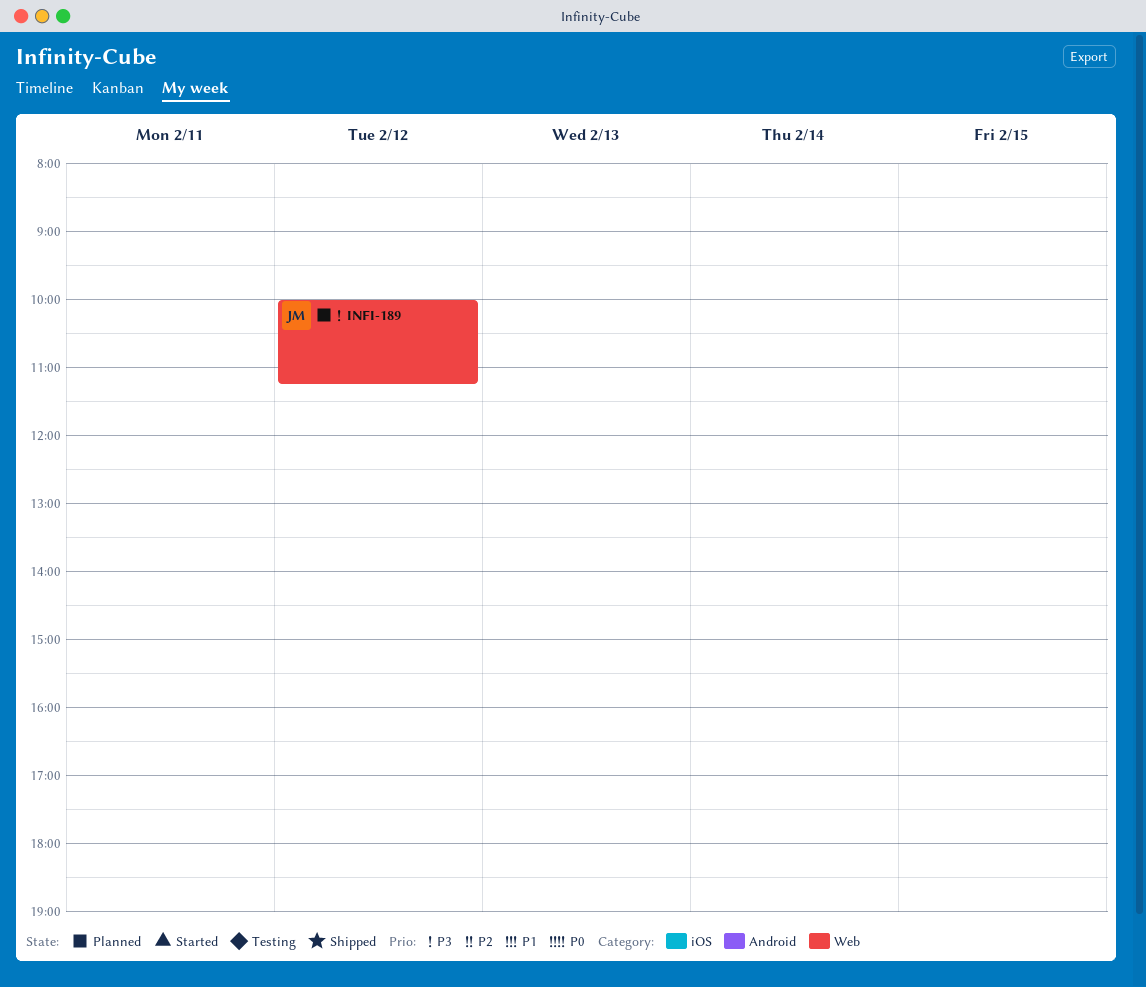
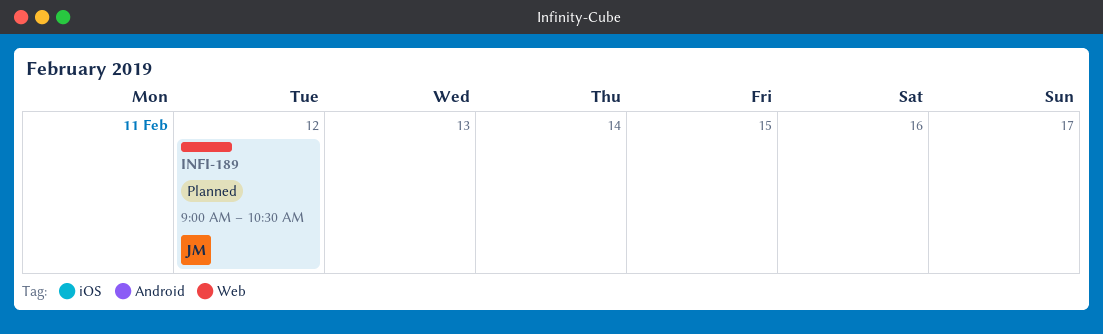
INFI-189, begins: 10:00 -> 09:00
INFI-189, ends: 11:15 -> 10:30

